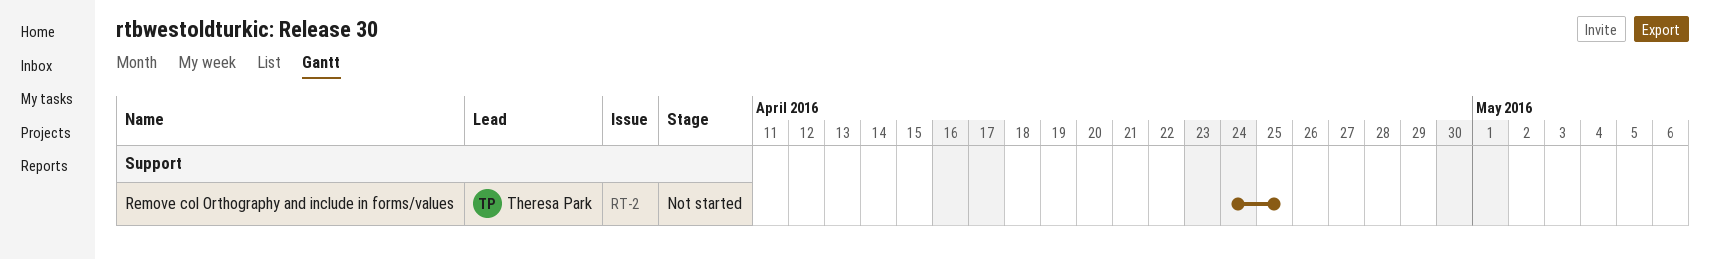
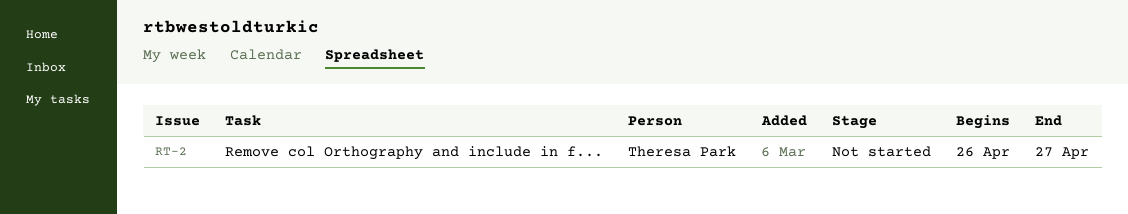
RT-2, start: Apr 24 -> Apr 26
RT-2, due: Apr 25 -> Apr 27

